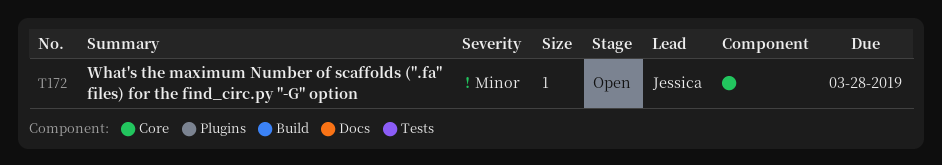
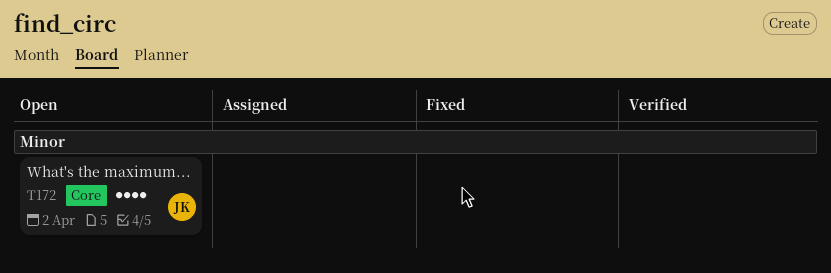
T172, estimate: 1 -> 4
T172, due: Mar 28 -> Apr 2

